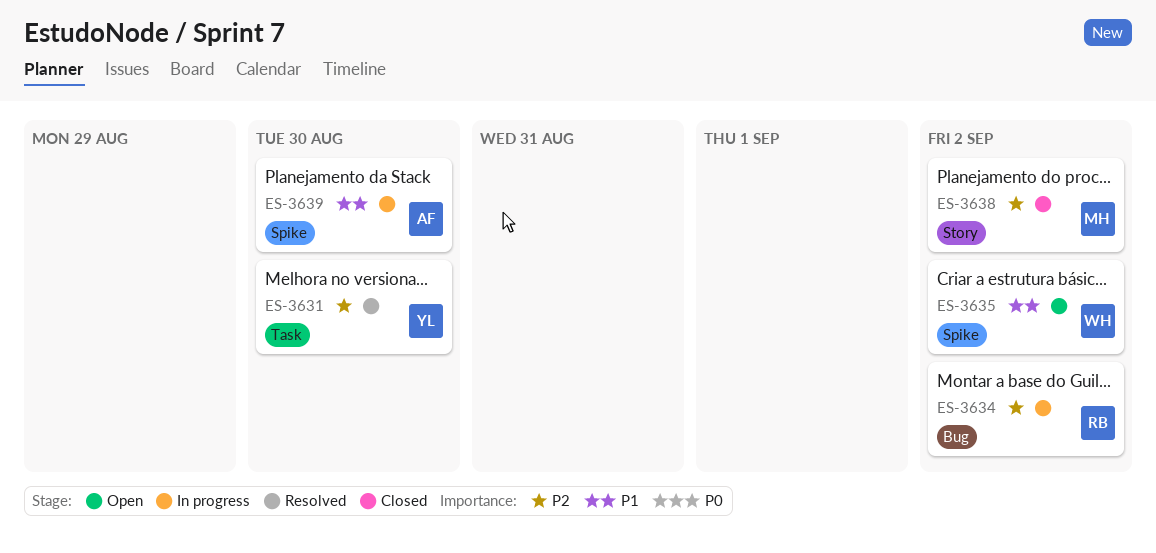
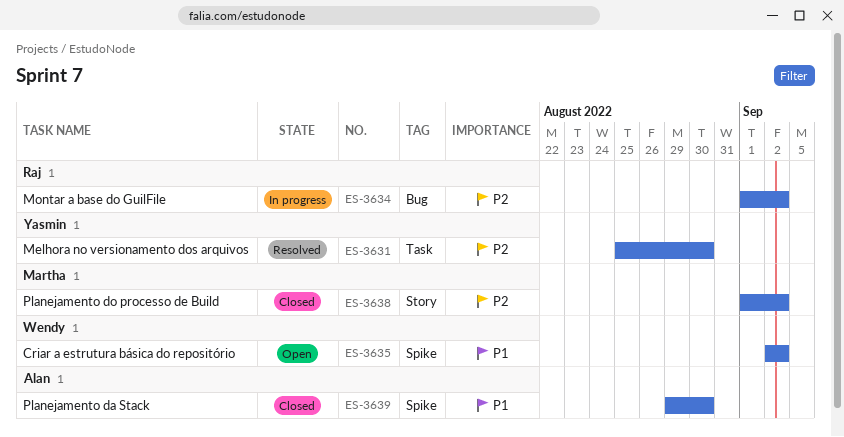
ES-3639, status: In progress -> Closed

